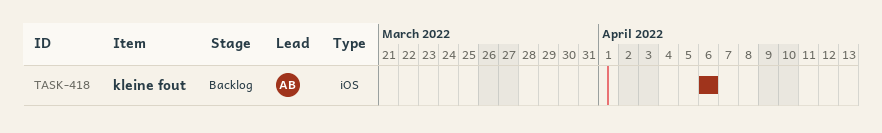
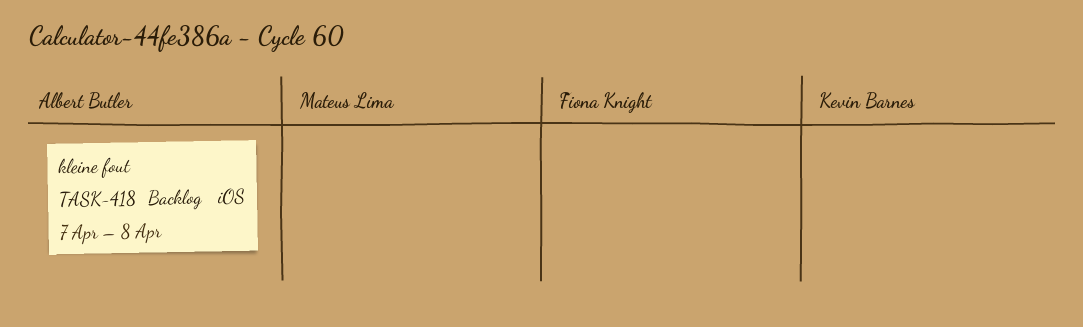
TASK-418, start: Apr 6 -> Apr 7
TASK-418, due: Apr 6 -> Apr 8

